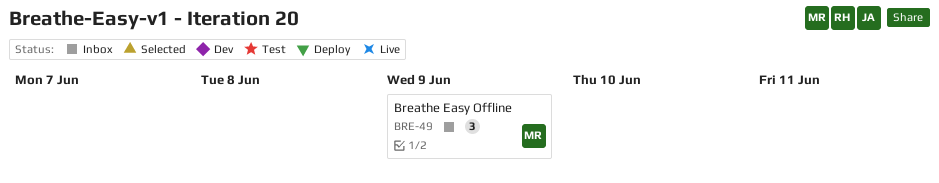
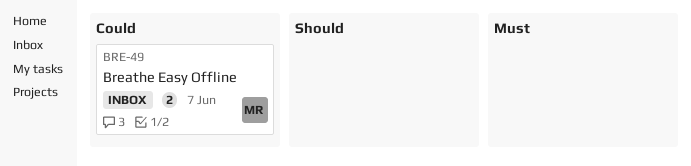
BRE-49, estimate: 3 -> 2
BRE-49, due: Jun 9 -> Jun 7

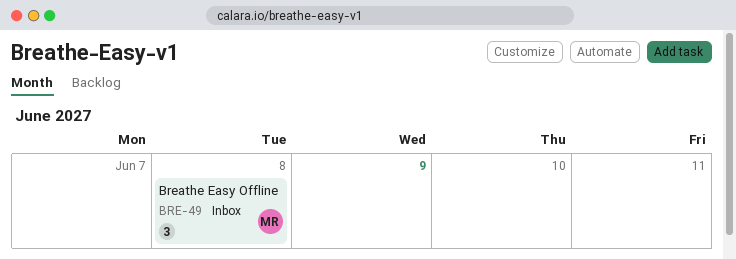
BRE-49, estimate: 2 -> 3
BRE-49, due: Jun 7 -> Jun 8

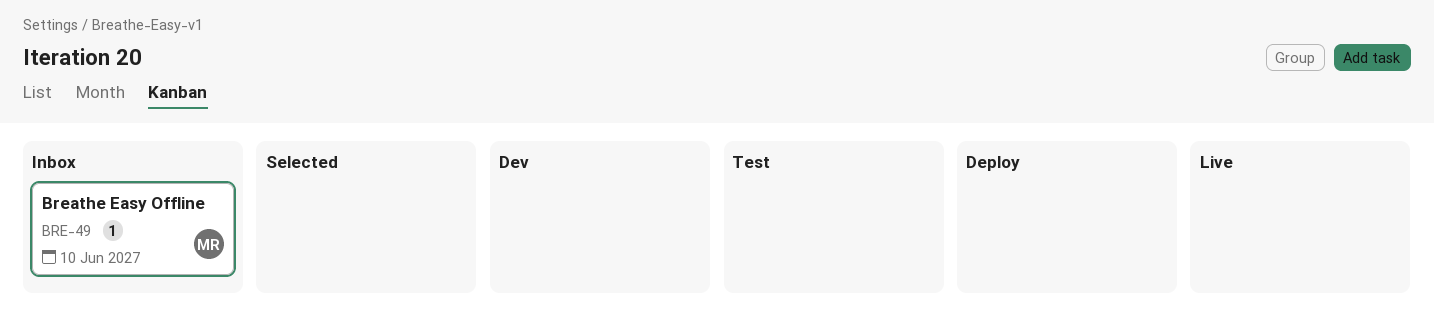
BRE-49, estimate: 3 -> 1
BRE-49, due: Jun 8 -> Jun 10

